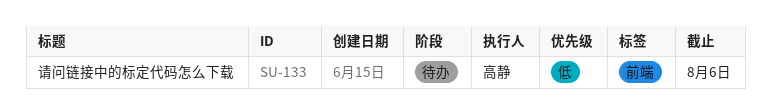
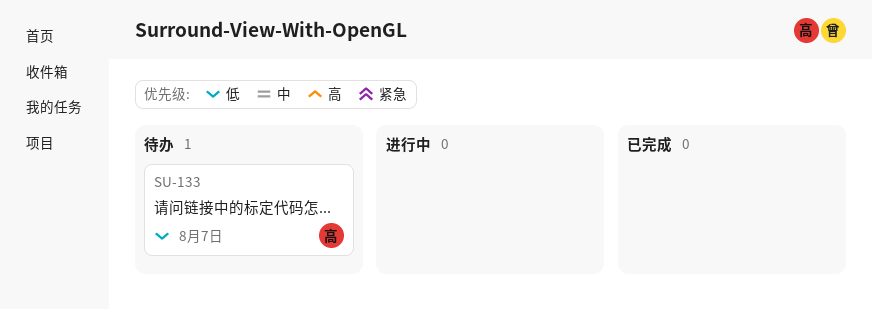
SU-133, due: Aug 6 -> Aug 7

